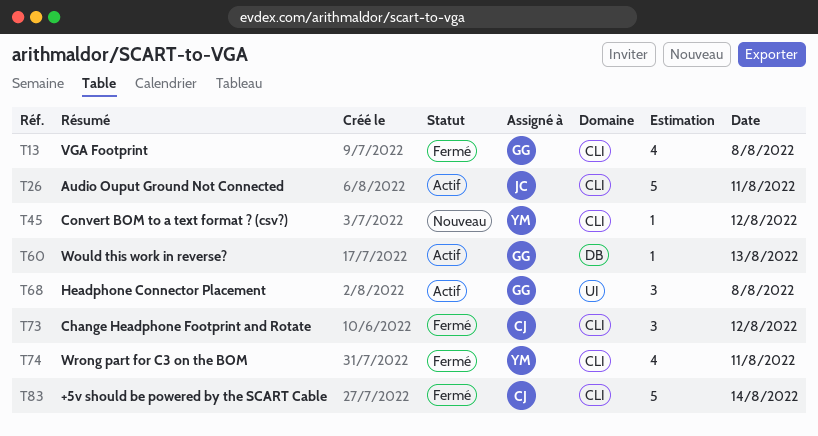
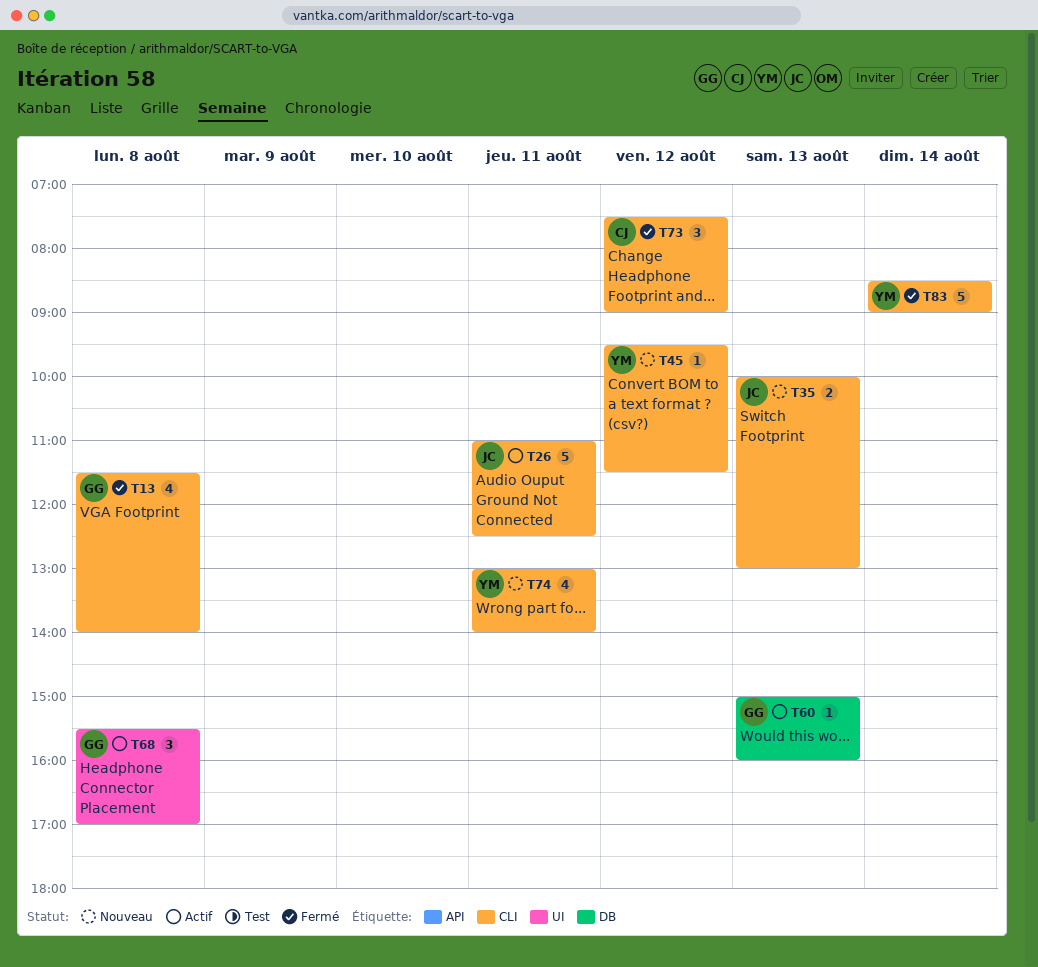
T35: none -> present
T74, status: Fermé -> Nouveau
T83, owner: CJ -> YM

